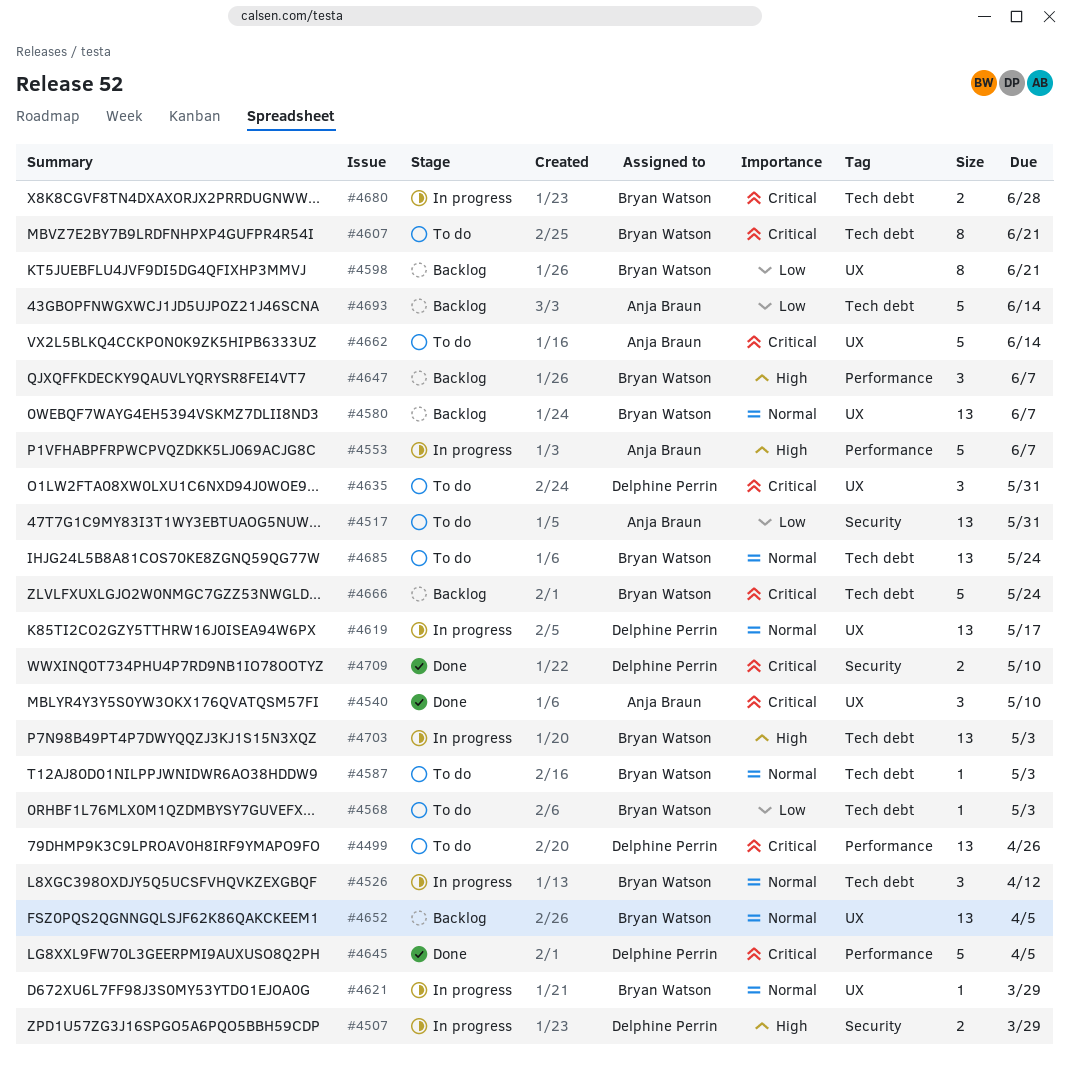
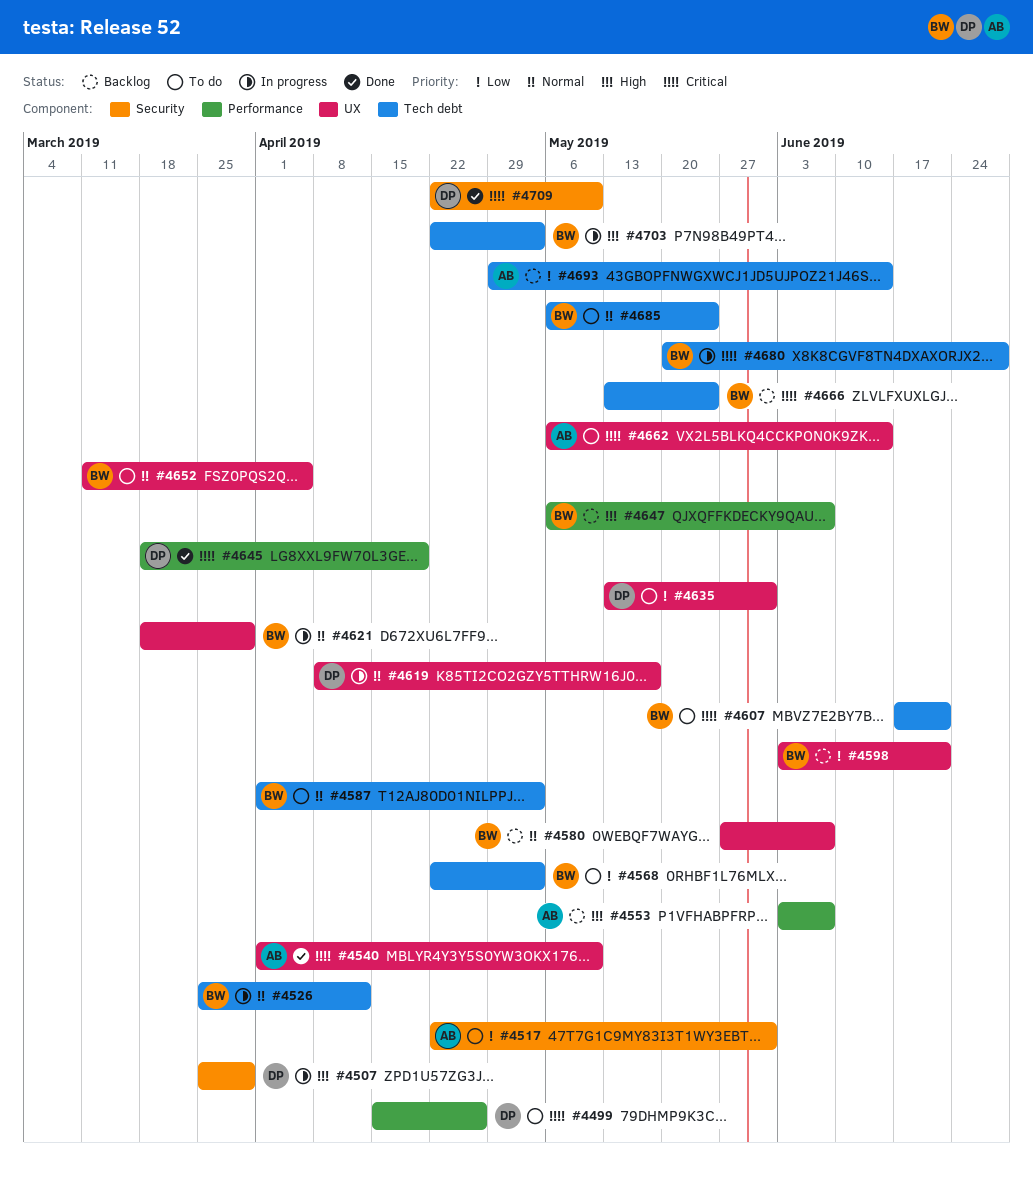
#4553, status: In progress -> Backlog
#4635, priority: Critical -> Low
#4645, due: Apr 5 -> Apr 19
#4652, status: Backlog -> To do

